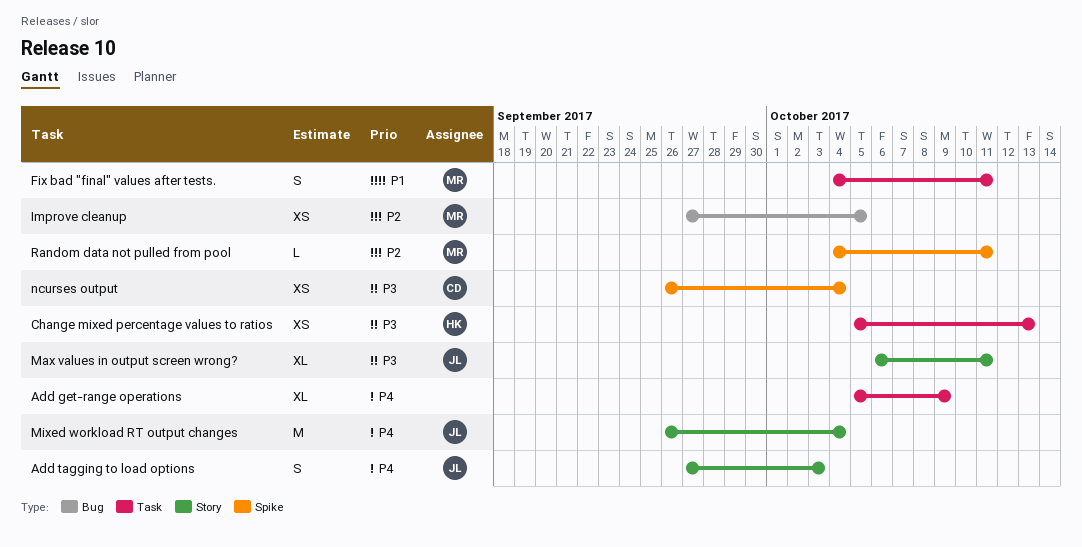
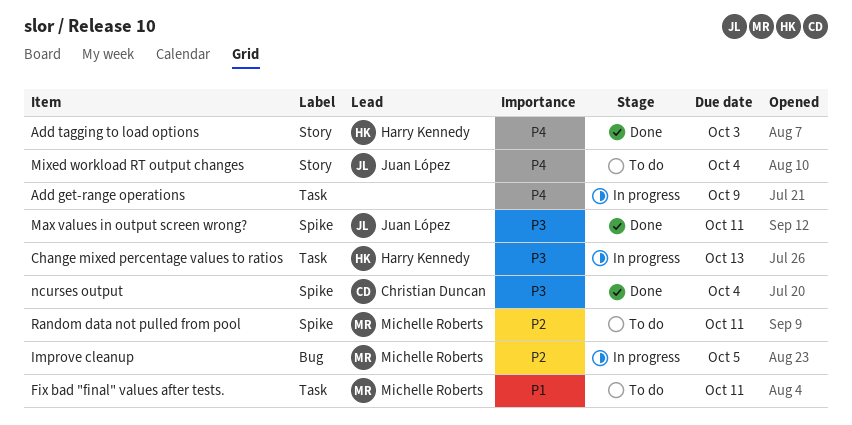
Add tagging to load options, owner: Juan López -> Harry Kennedy
Max values in output screen wrong?, label: Story -> Spike

